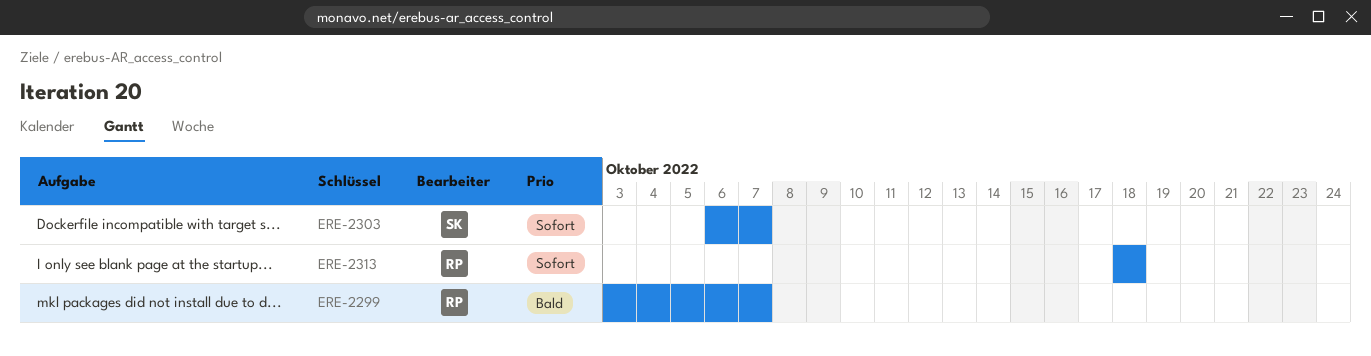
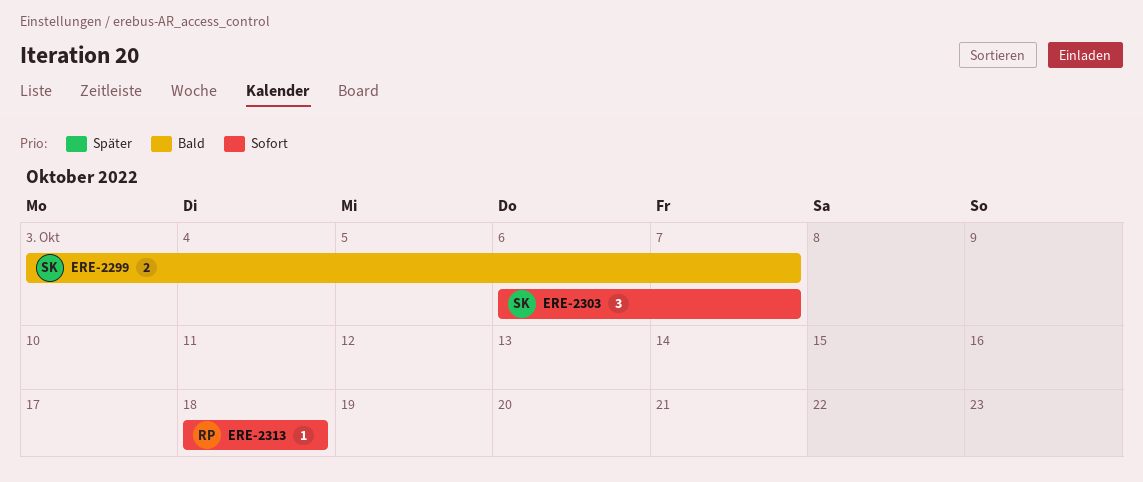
ERE-2299, owner: RP -> SK

